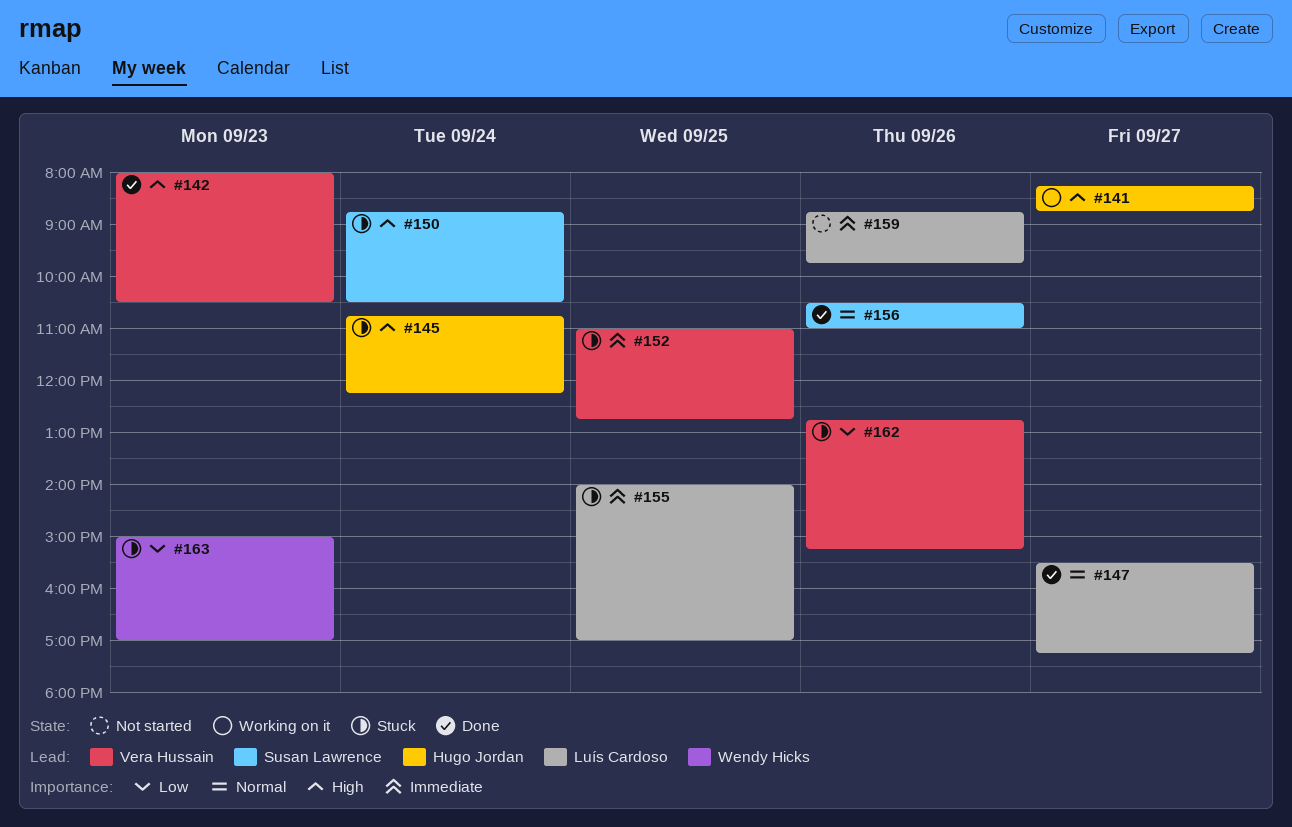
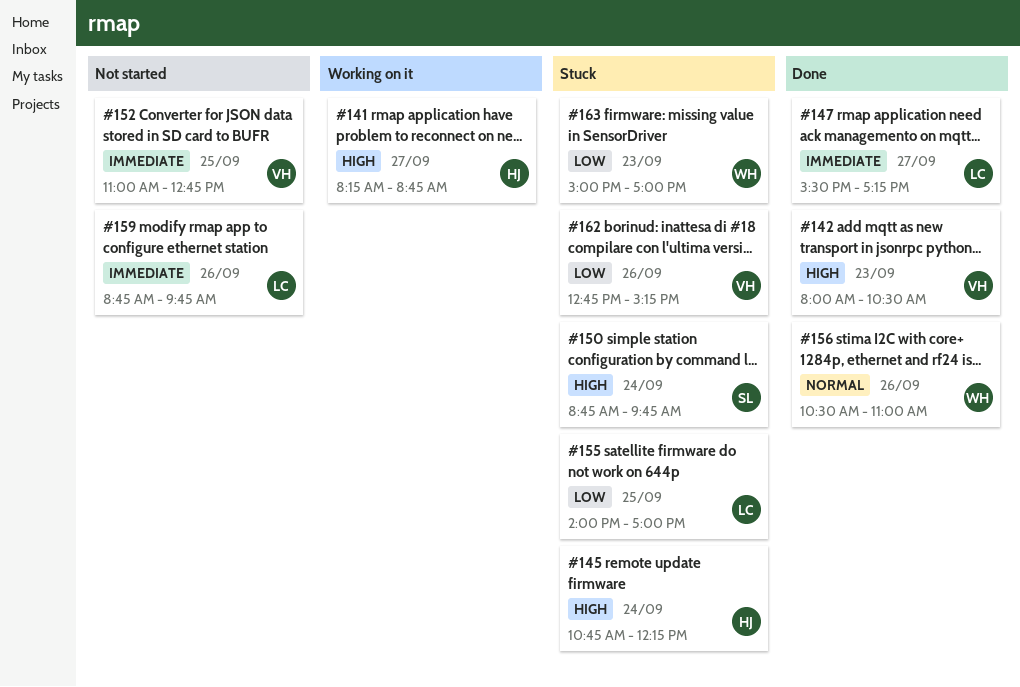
#147, priority: Normal -> Immediate
#150, ends: 10:30 -> 09:45
#152, status: Stuck -> Not started
#155, priority: Immediate -> Low
#156, owner: Susan Lawrence -> Wendy Hicks

